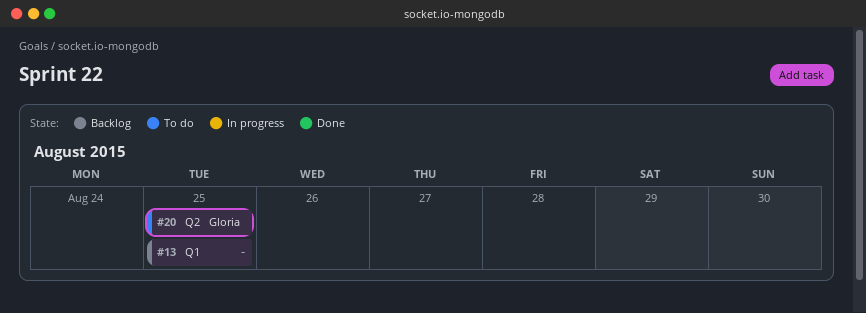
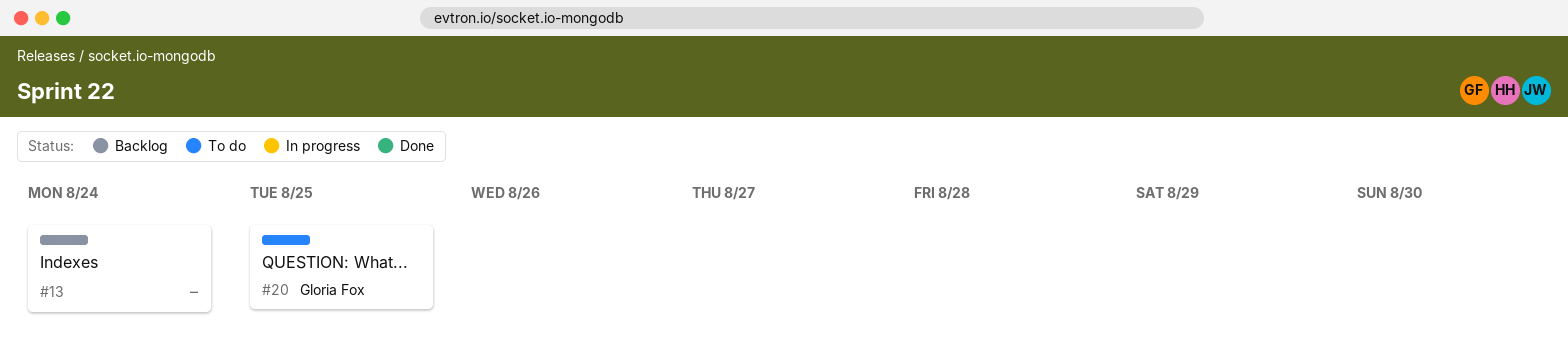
#13, due: Aug 25 -> Aug 24

